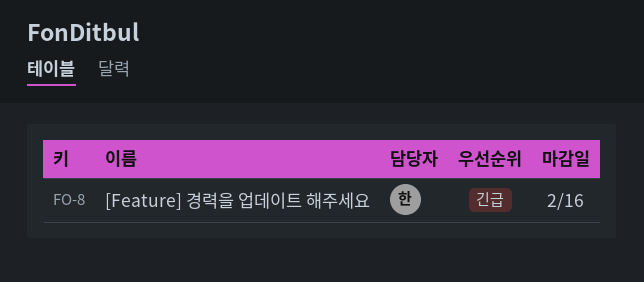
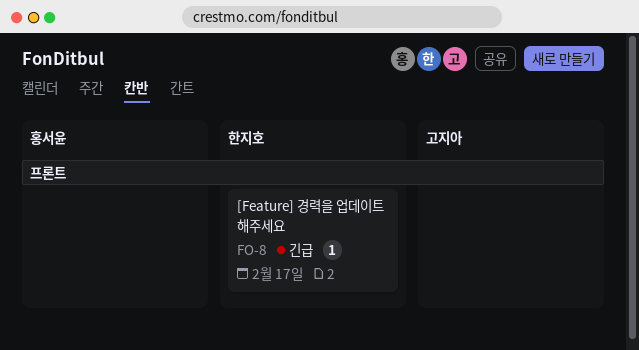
FO-8, due: Feb 16 -> Feb 17

